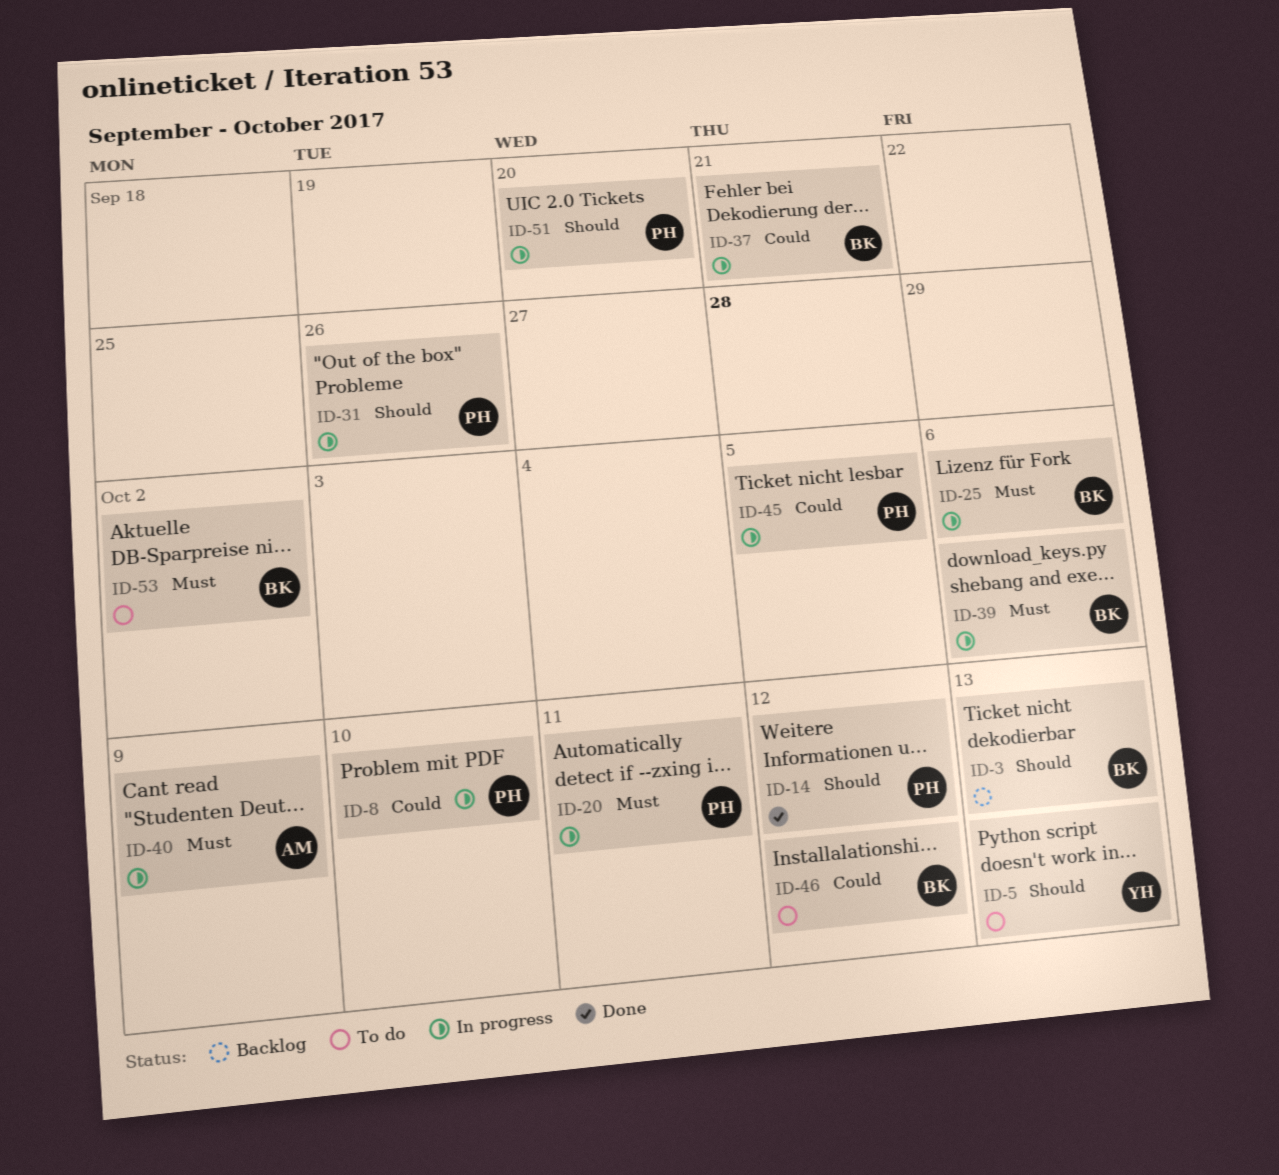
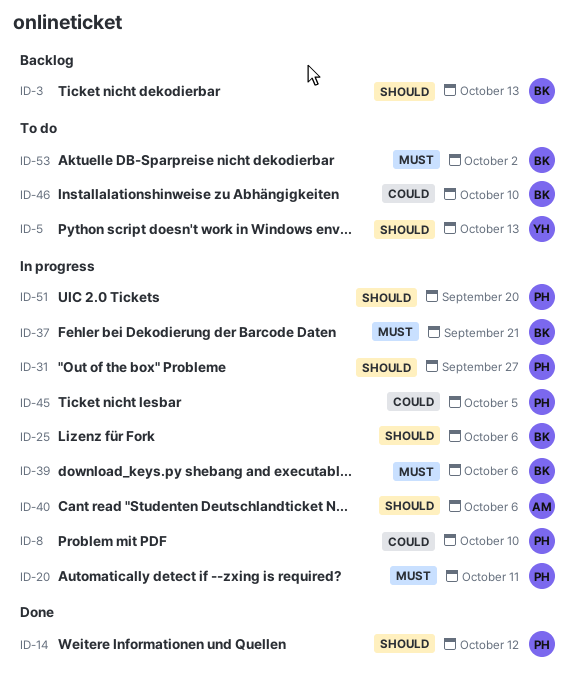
ID-25, priority: Must -> Should
ID-31, due: Sep 26 -> Sep 27
ID-37, priority: Could -> Must
ID-40, priority: Must -> Should
ID-40, due: Oct 9 -> Oct 6
ID-46, due: Oct 12 -> Oct 10

